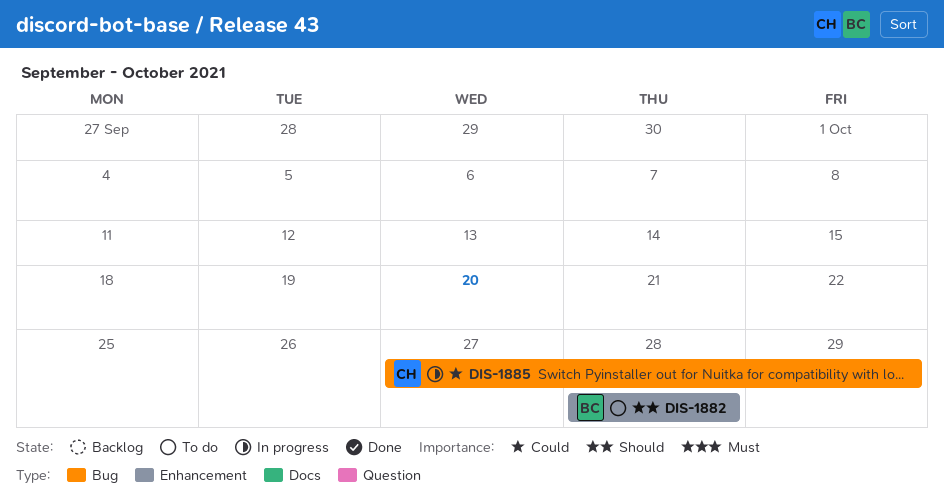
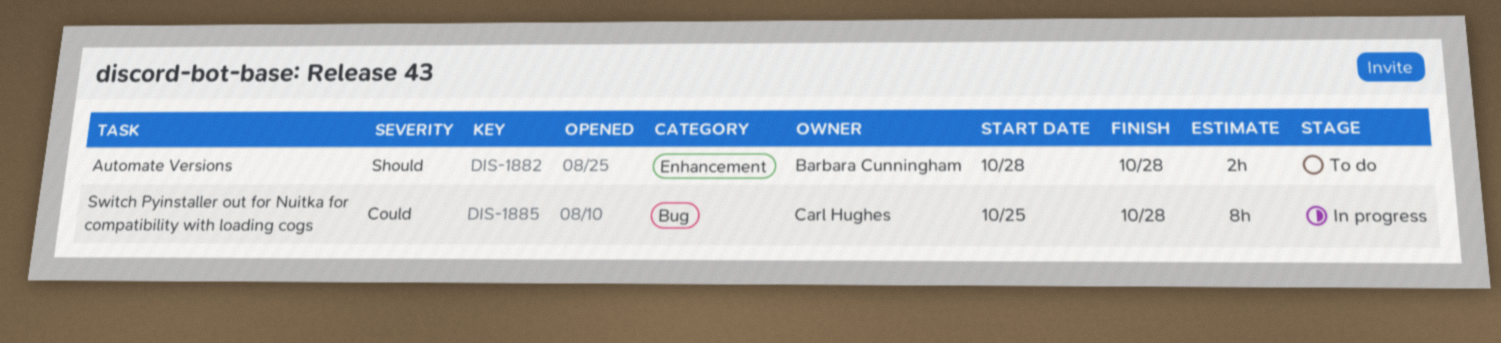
DIS-1885, start: Oct 27 -> Oct 25
DIS-1885, due: Oct 29 -> Oct 28

